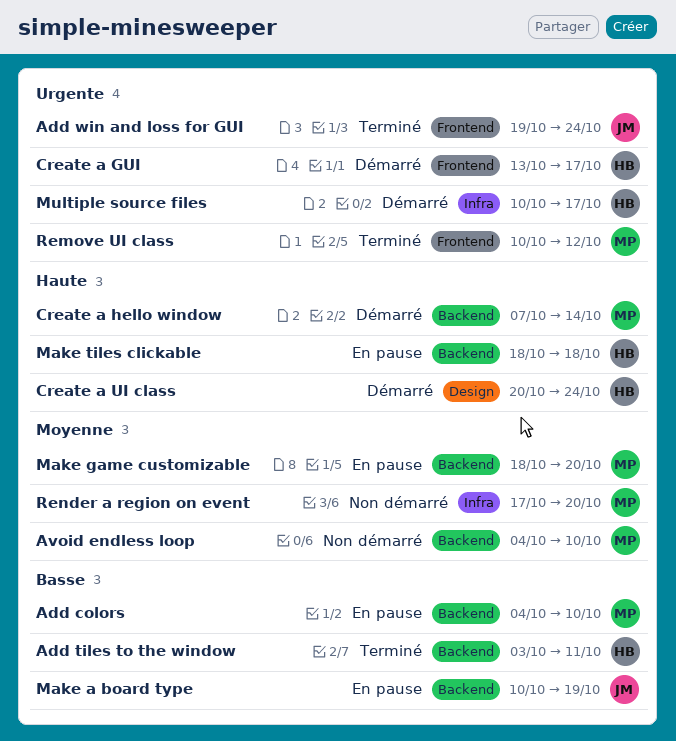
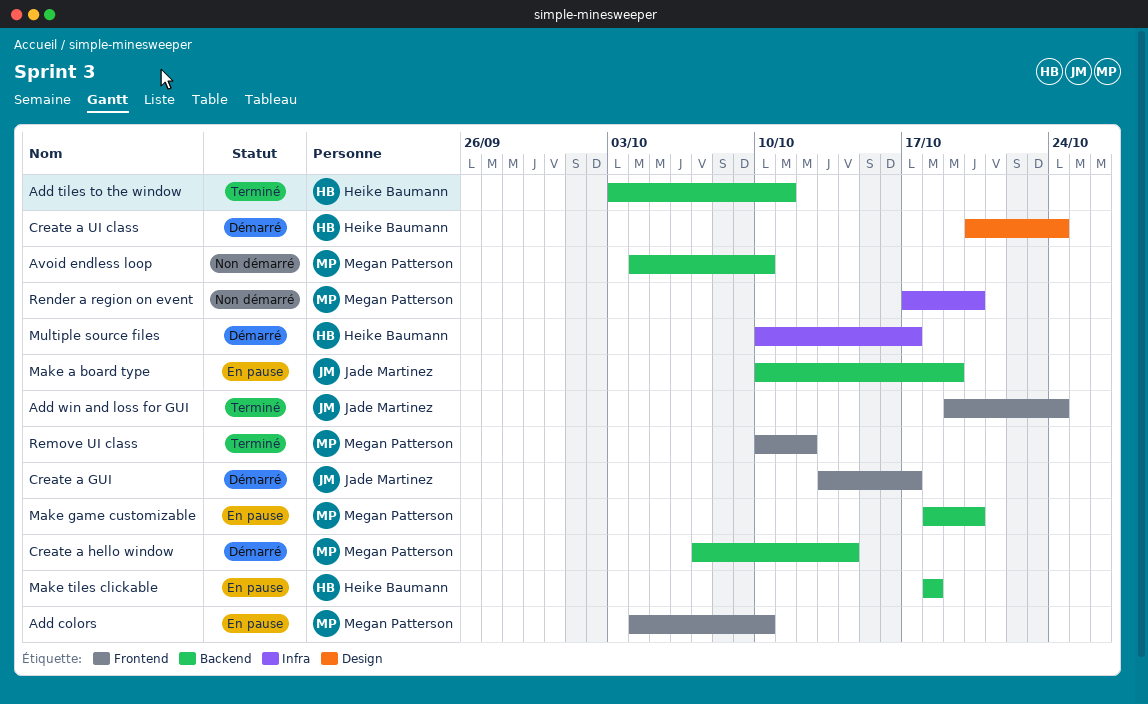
Add colors, label: Backend -> Frontend
Create a GUI, owner: Heike Baumann -> Jade Martinez

